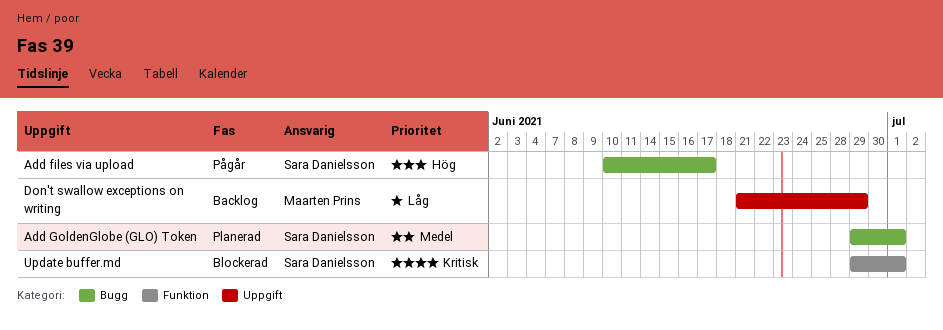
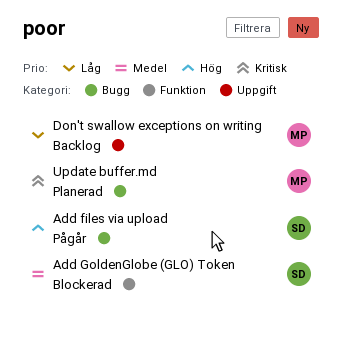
Add GoldenGlobe (GLO) Token, status: Planerad -> Blockerad
Add GoldenGlobe (GLO) Token, label: Bugg -> Funktion
Update buffer.md, status: Blockerad -> Planerad
Update buffer.md, owner: Sara Danielsson -> Maarten Prins
Update buffer.md, label: Funktion -> Bugg

